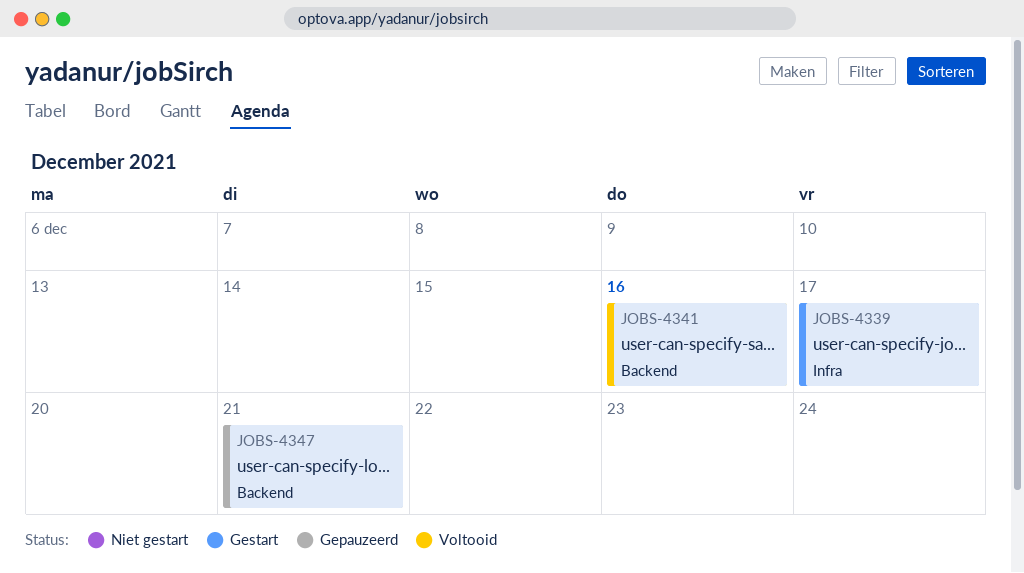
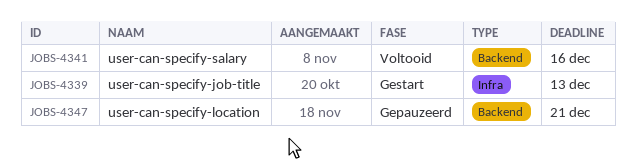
JOBS-4339, due: Dec 17 -> Dec 13

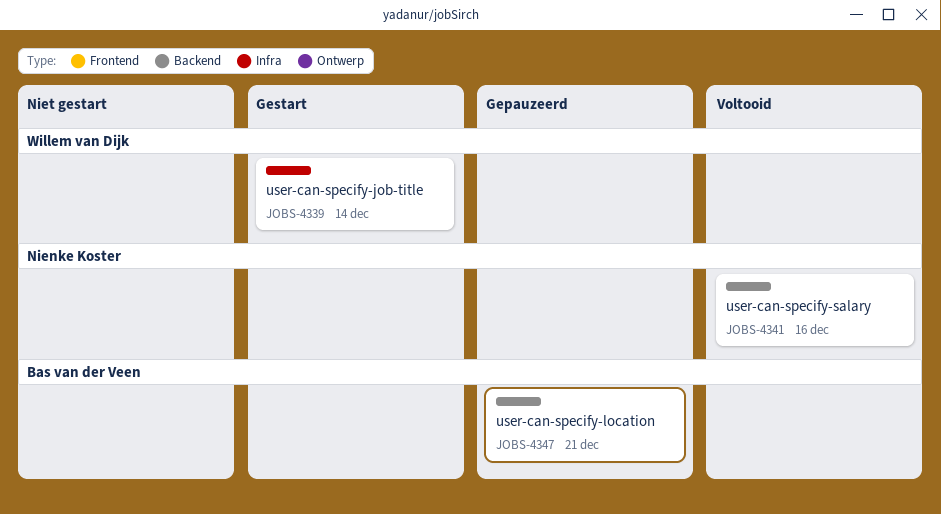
JOBS-4339, due: Dec 13 -> Dec 14

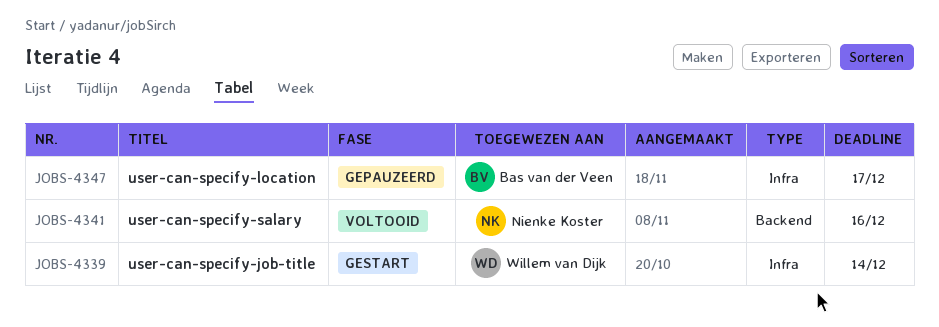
JOBS-4347, label: Backend -> Infra
JOBS-4347, due: Dec 21 -> Dec 17

